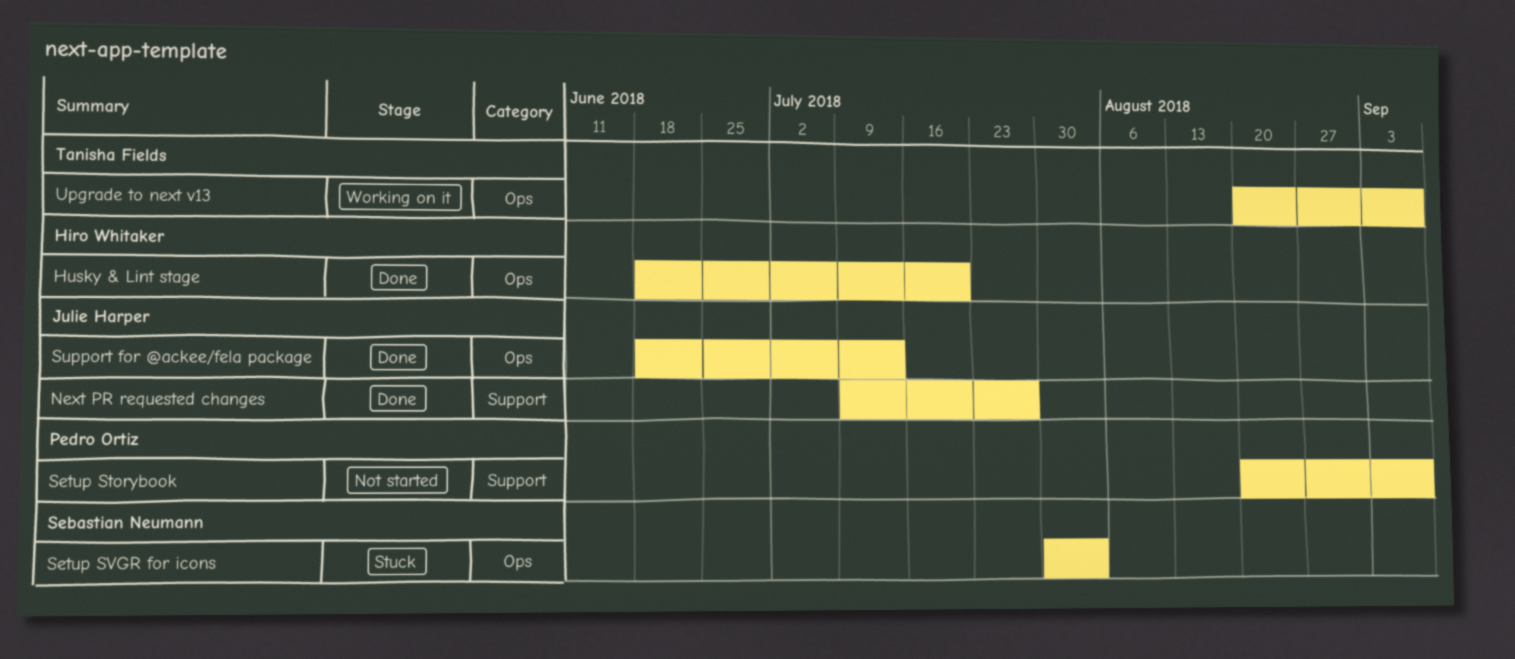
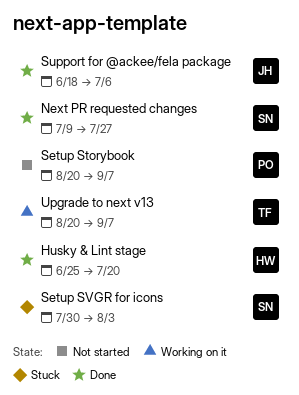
Husky & Lint stage, start: Jun 18 -> Jun 25
Next PR requested changes, owner: Julie Harper -> Sebastian Neumann
Support for @ackee/fela package, due: Jul 13 -> Jul 6

